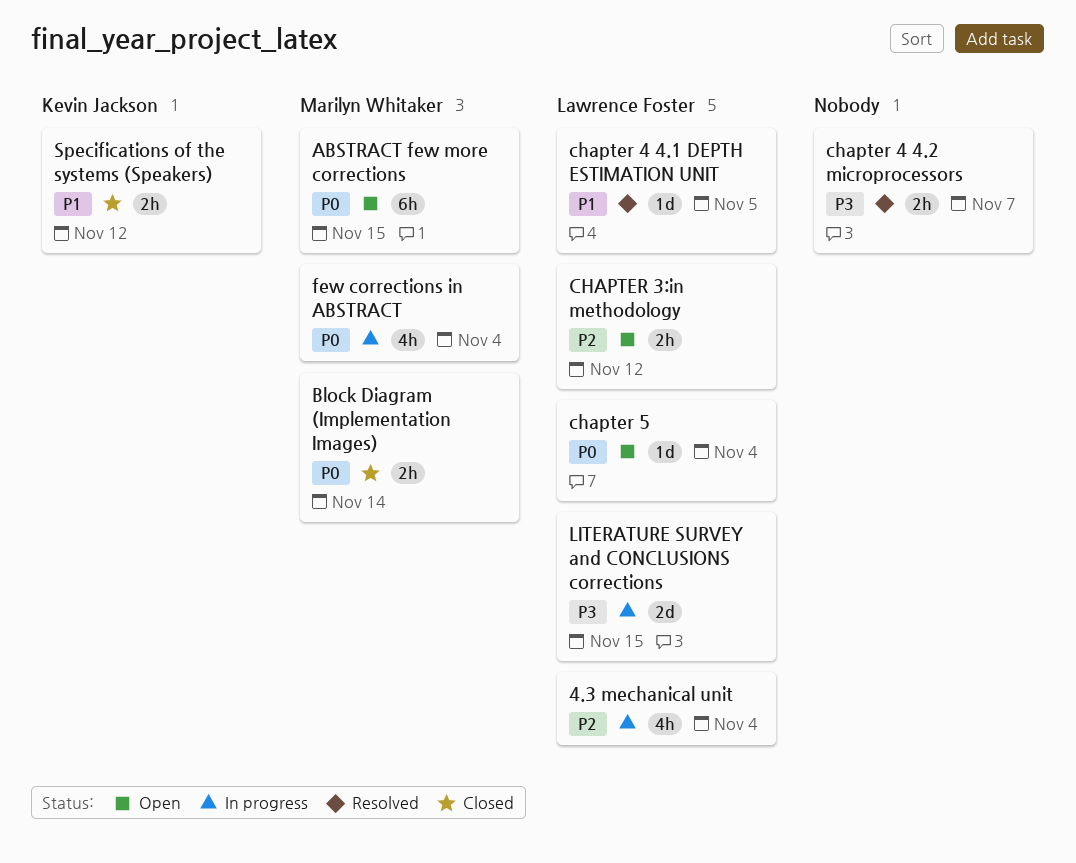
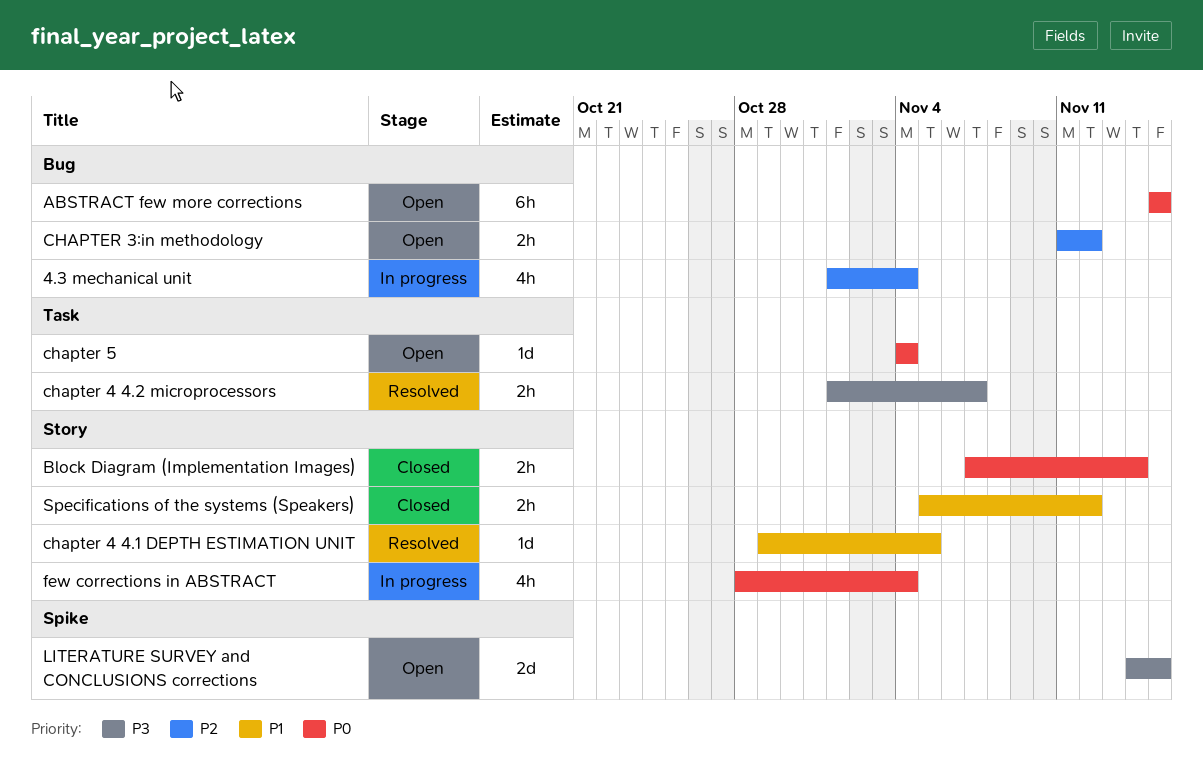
LITERATURE SURVEY and CONCLUSIONS corrections, status: In progress -> Open

